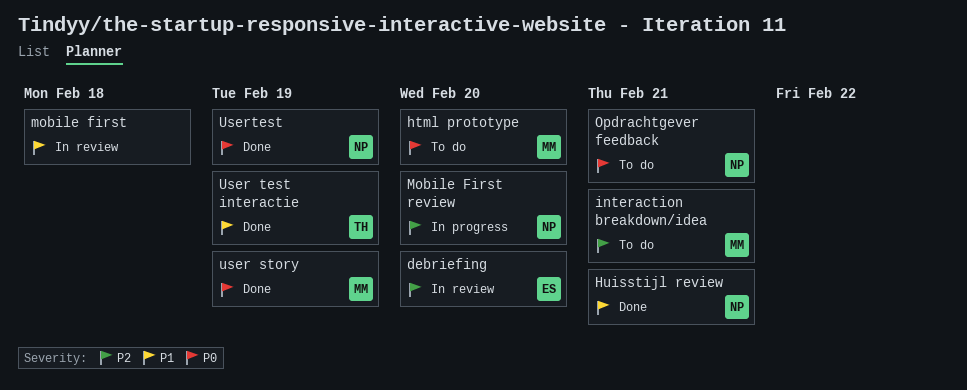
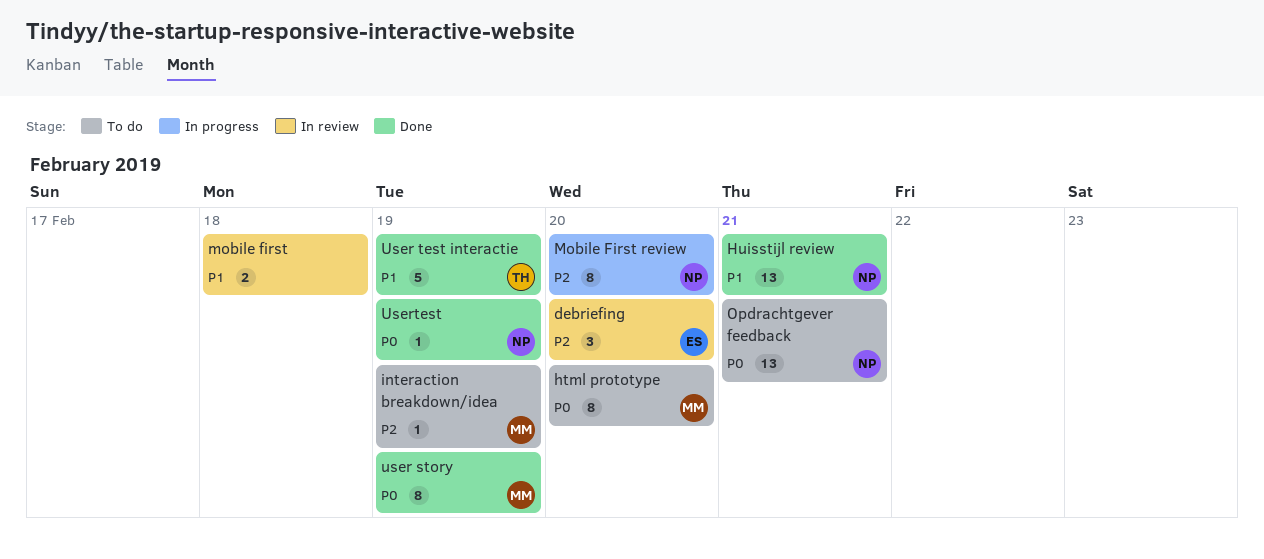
interaction breakdown/idea, due: Feb 21 -> Feb 19

